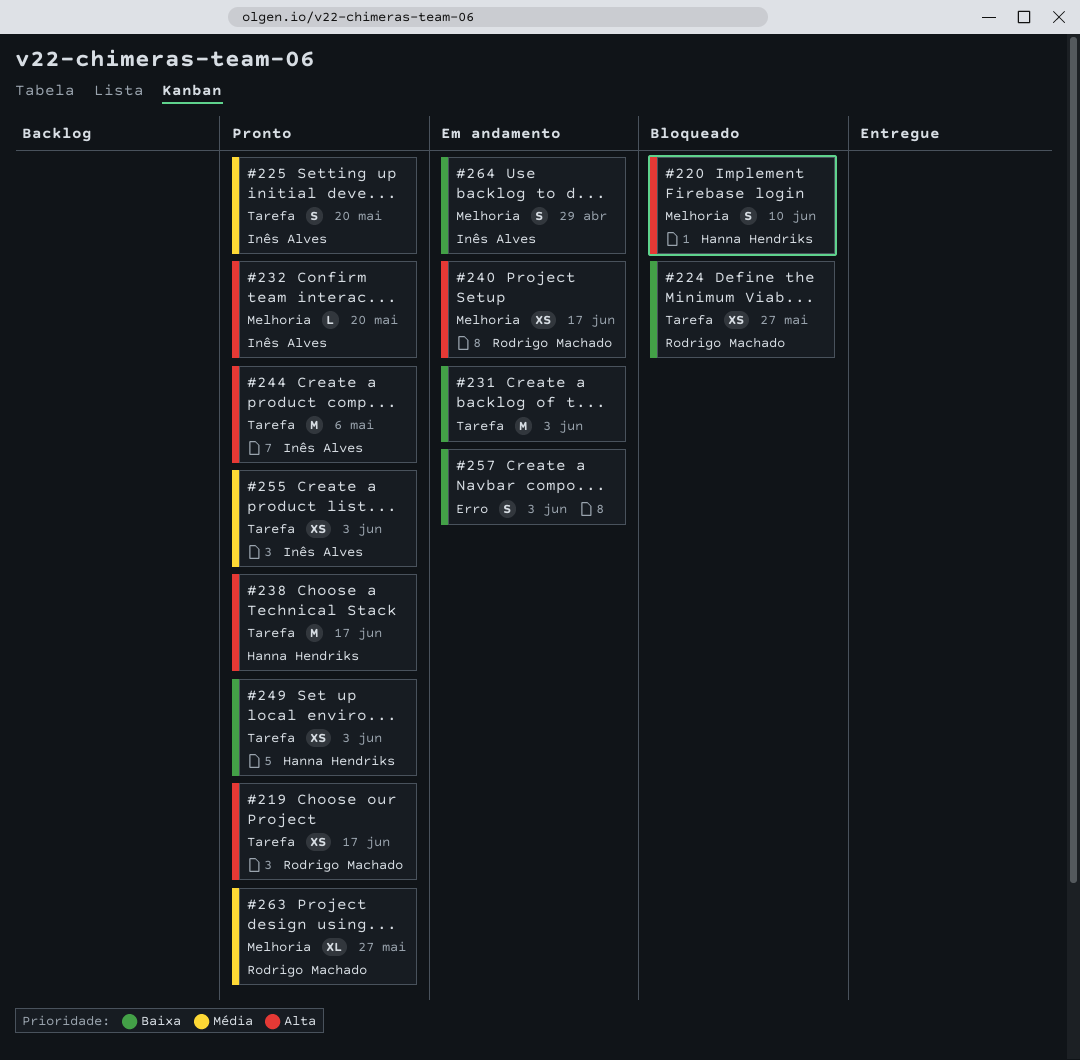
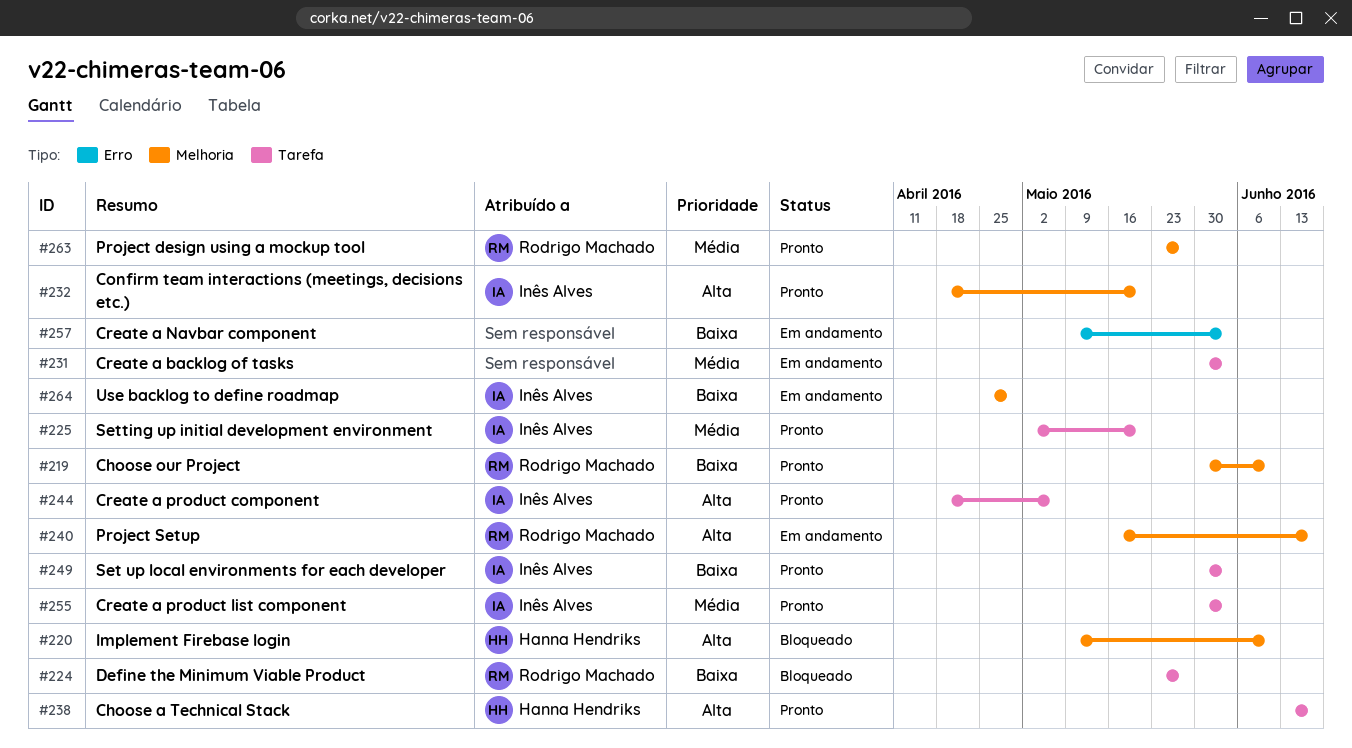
#219, priority: Alta -> Baixa
#219, label: Tarefa -> Melhoria
#219, due: Jun 17 -> Jun 10
#231, priority: Baixa -> Média
#249, owner: Hanna Hendriks -> Inês Alves

